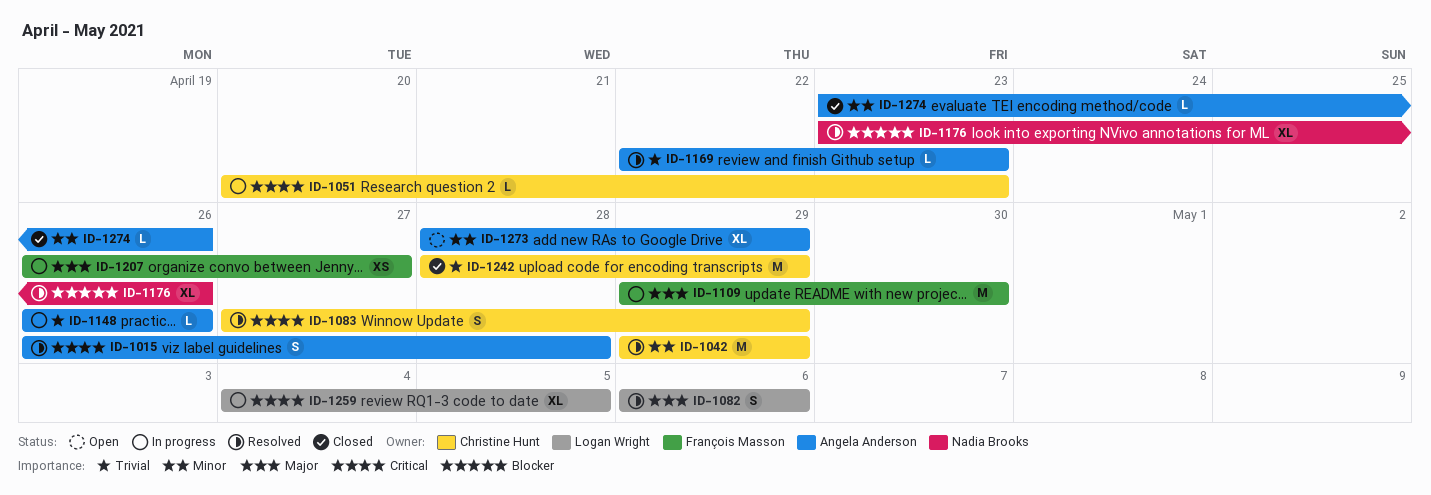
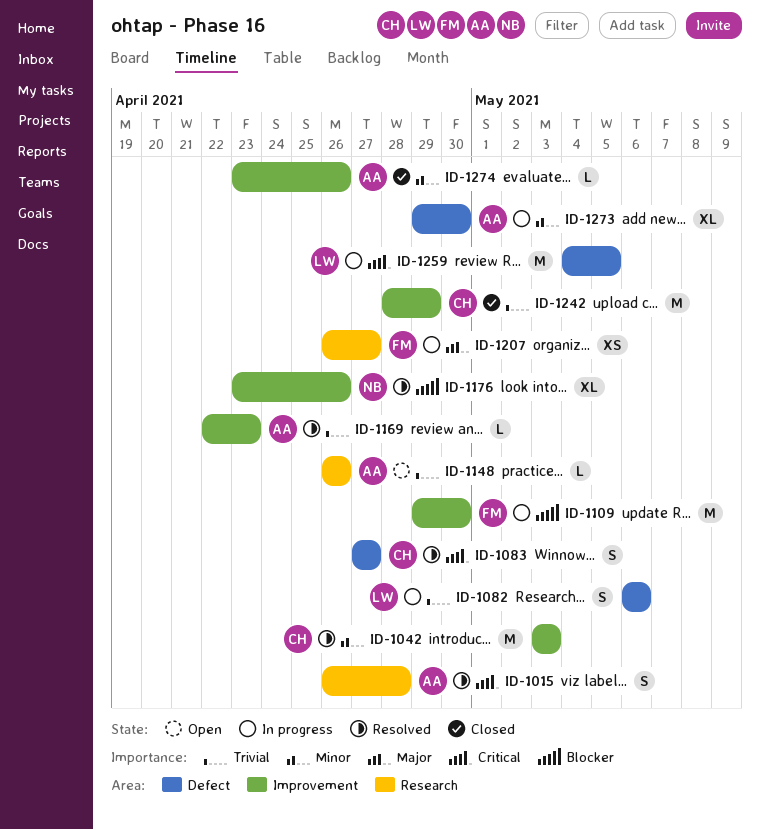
ID-1042, start: Apr 29 -> May 3
ID-1042, due: Apr 29 -> May 3
ID-1051: present -> none
ID-1082, status: Resolved -> In progress
ID-1082, priority: Major -> Trivial
ID-1083, due: Apr 29 -> Apr 27
ID-1109, priority: Major -> Blocker
ID-1148, status: In progress -> Open
ID-1259, estimate: XL -> M
ID-1273, status: Open -> In progress
ID-1273, start: Apr 28 -> Apr 29
ID-1273, due: Apr 29 -> Apr 30

